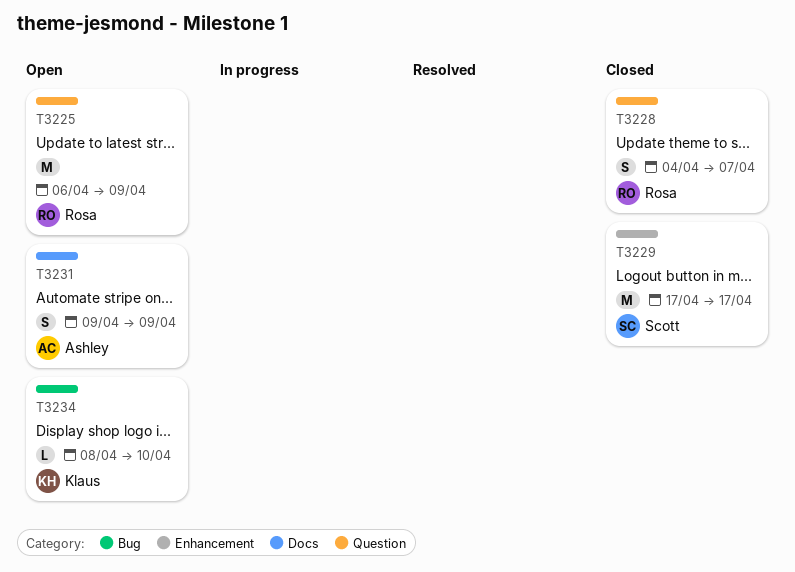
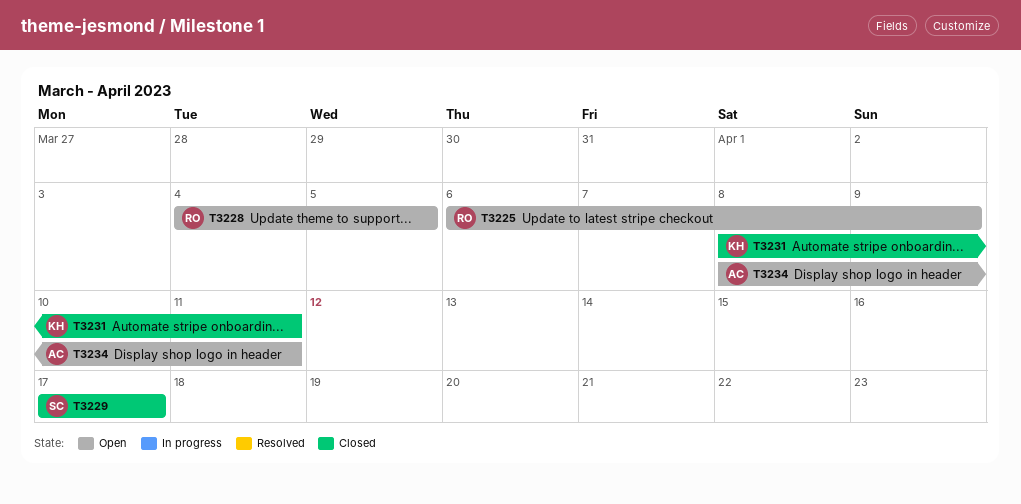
T3228, status: Closed -> Open
T3228, due: Apr 7 -> Apr 5
T3231, status: Open -> Closed
T3231, owner: Ashley -> Klaus
T3231, start: Apr 9 -> Apr 8
T3231, due: Apr 9 -> Apr 11
T3234, owner: Klaus -> Ashley
T3234, due: Apr 10 -> Apr 11

